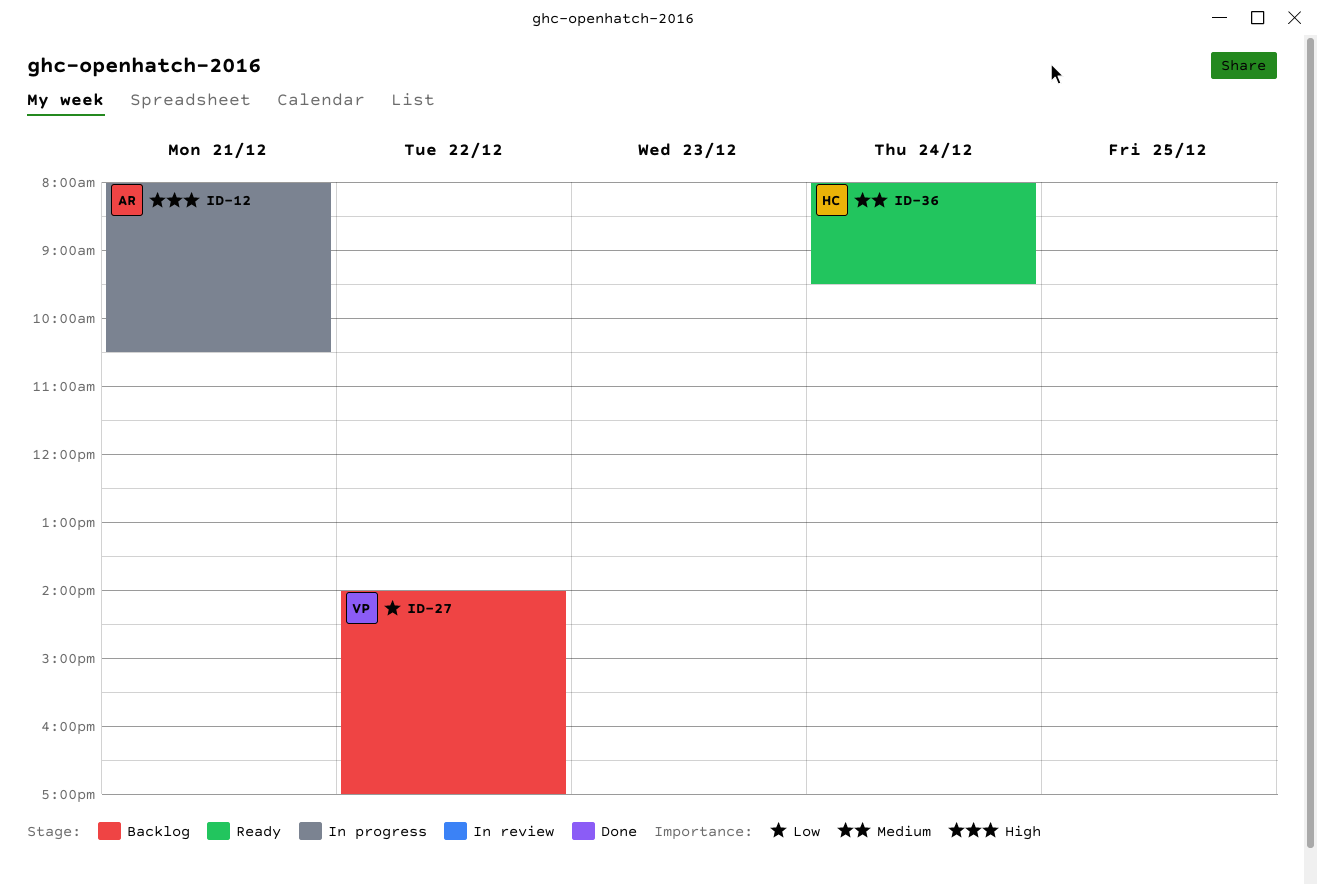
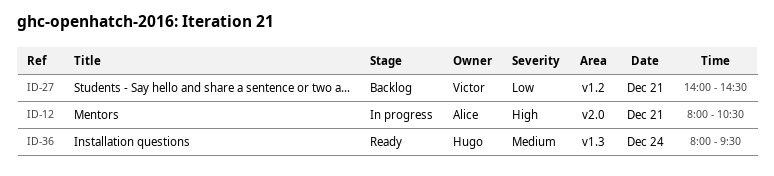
ID-27, day: Dec 22 -> Dec 21
ID-27, ends: 17:00 -> 14:30

